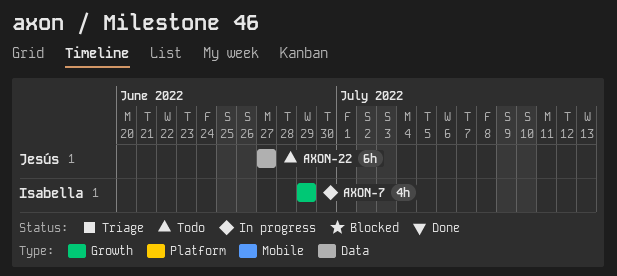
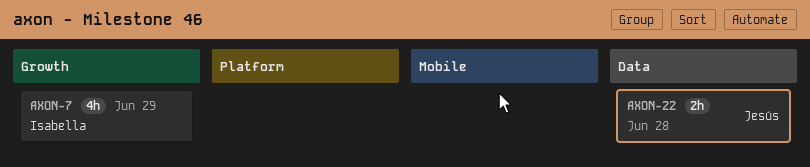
AXON-22, estimate: 6h -> 2h
AXON-22, due: Jun 27 -> Jun 28

